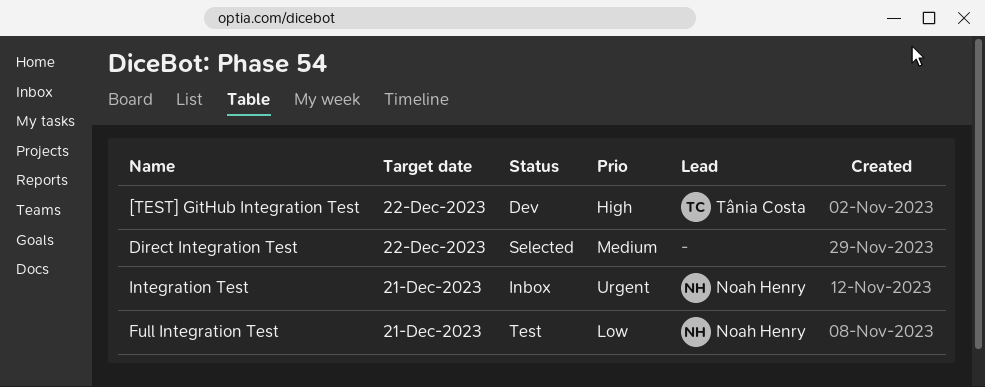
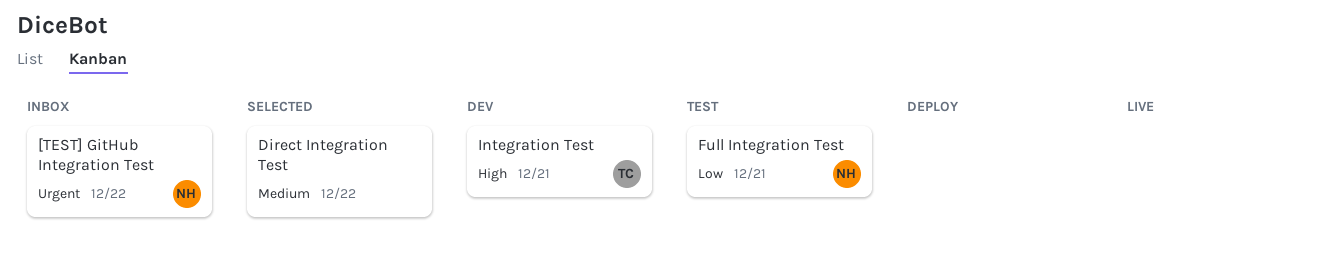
[TEST] GitHub Integration Test, status: Dev -> Inbox
[TEST] GitHub Integration Test, owner: Tânia Costa -> Noah Henry
[TEST] GitHub Integration Test, priority: High -> Urgent
Integration Test, status: Inbox -> Dev
Integration Test, owner: Noah Henry -> Tânia Costa
Integration Test, priority: Urgent -> High

